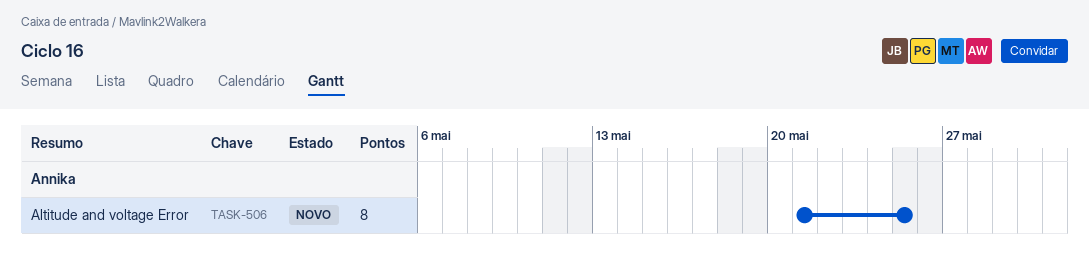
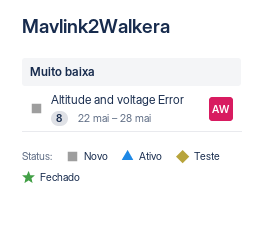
Altitude and voltage Error, start: May 21 -> May 22
Altitude and voltage Error, due: May 25 -> May 28

